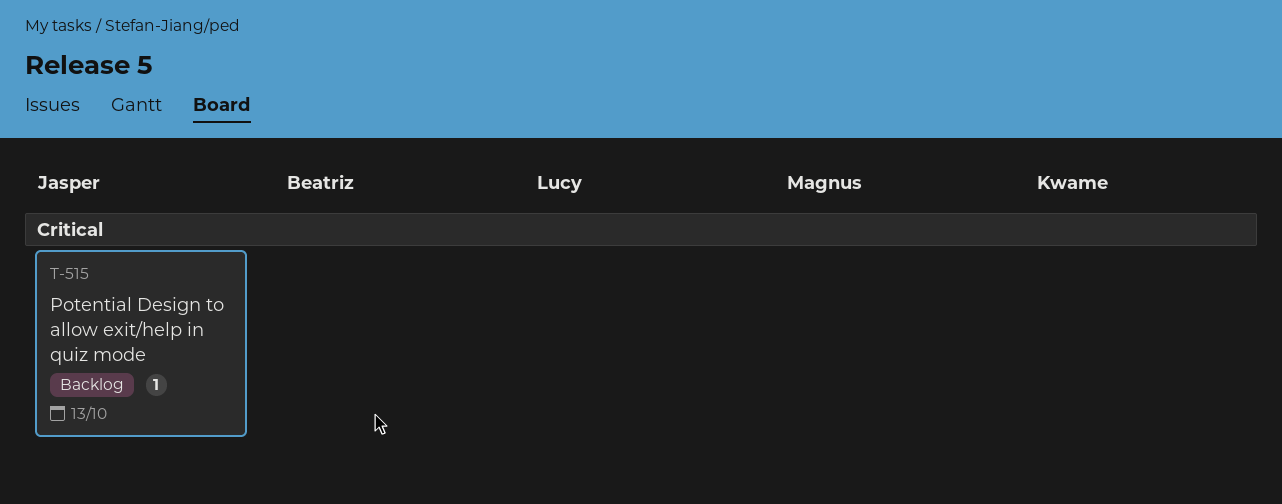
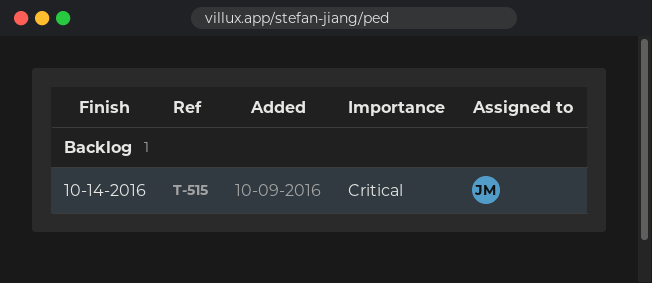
T-515, due: Oct 13 -> Oct 14

